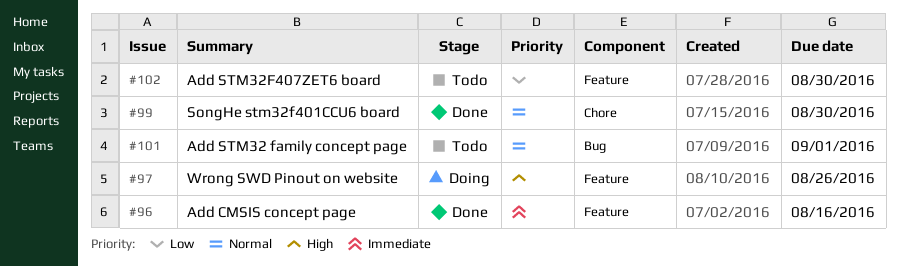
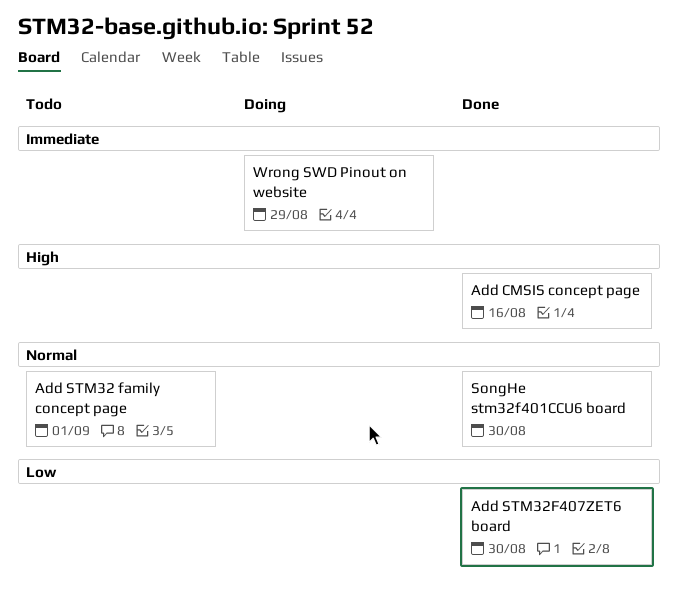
Add CMSIS concept page, priority: Immediate -> High
Add STM32F407ZET6 board, status: Todo -> Done
Wrong SWD Pinout on website, priority: High -> Immediate
Wrong SWD Pinout on website, due: Aug 26 -> Aug 29

